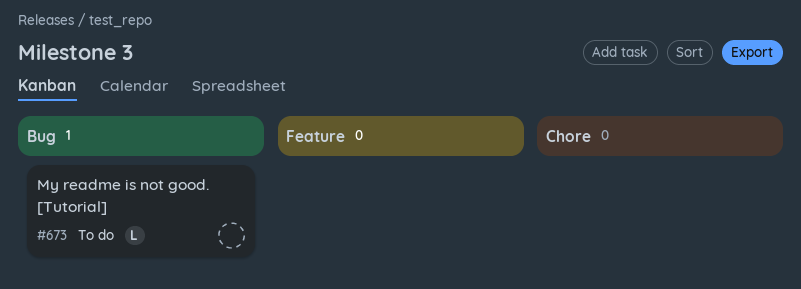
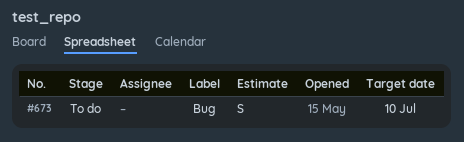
#673, estimate: L -> S

